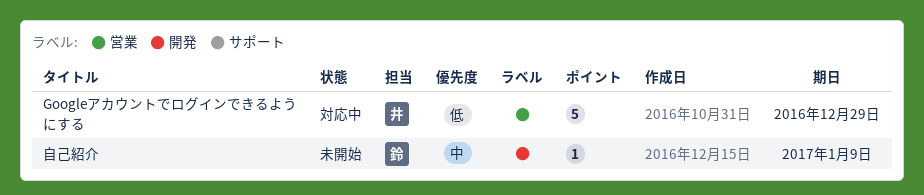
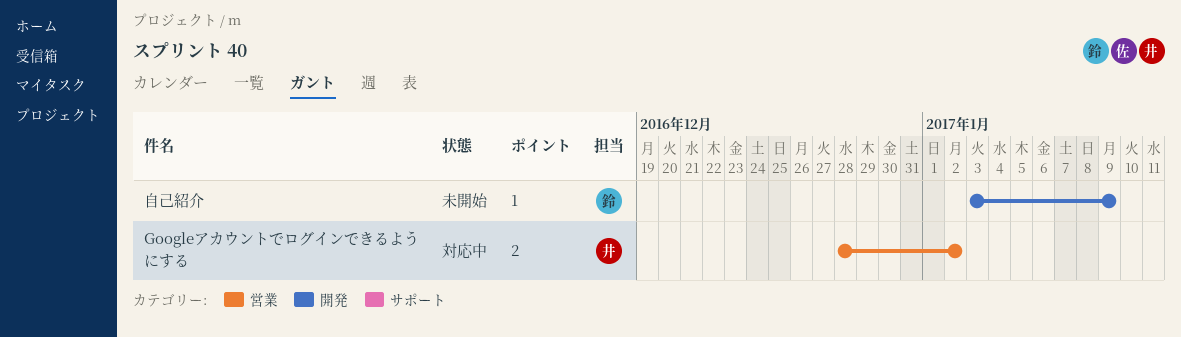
Googleアカウントでログインできるようにする, estimate: 5 -> 2
Googleアカウントでログインできるようにする, due: Dec 29 -> Jan 2

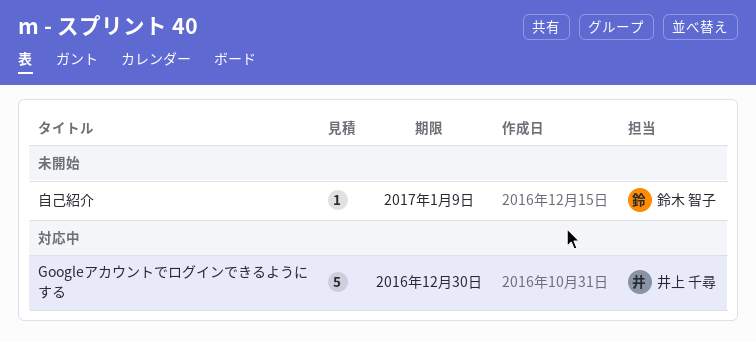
Googleアカウントでログインできるようにする, estimate: 2 -> 5
Googleアカウントでログインできるようにする, due: Jan 2 -> Dec 30

